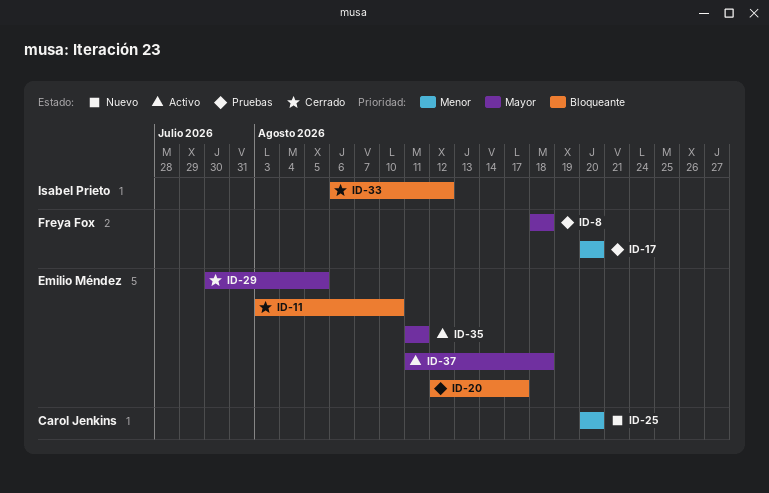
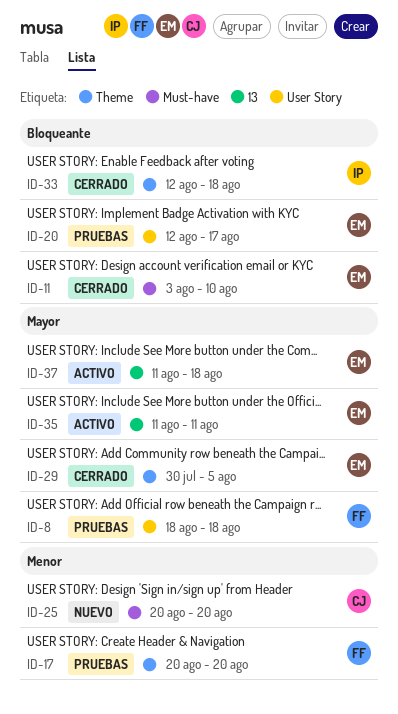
ID-33, start: Aug 6 -> Aug 12
ID-33, due: Aug 12 -> Aug 18

